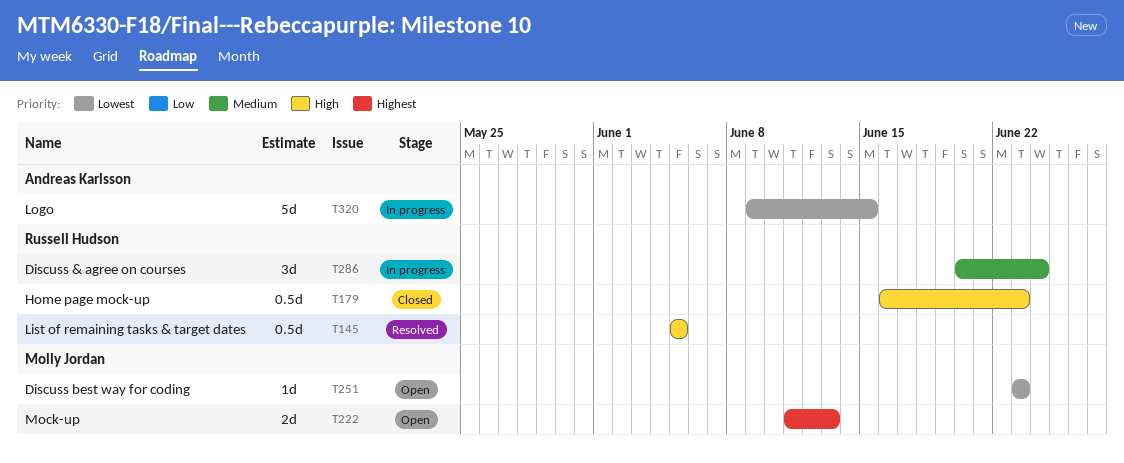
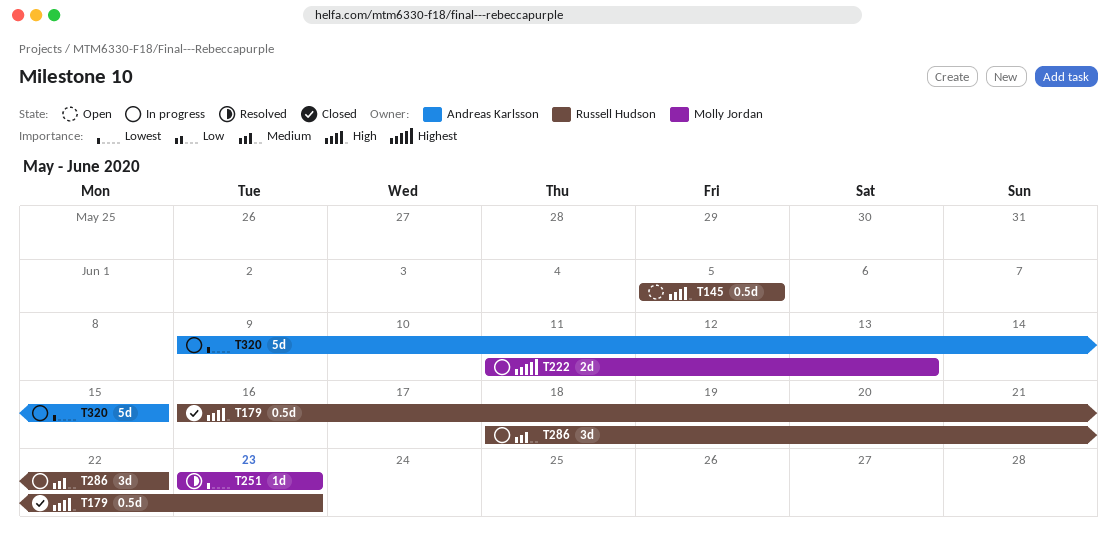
T145, status: Resolved -> Open
T222, status: Open -> In progress
T251, status: Open -> Resolved
T286, start: Jun 20 -> Jun 18
T286, due: Jun 24 -> Jun 22

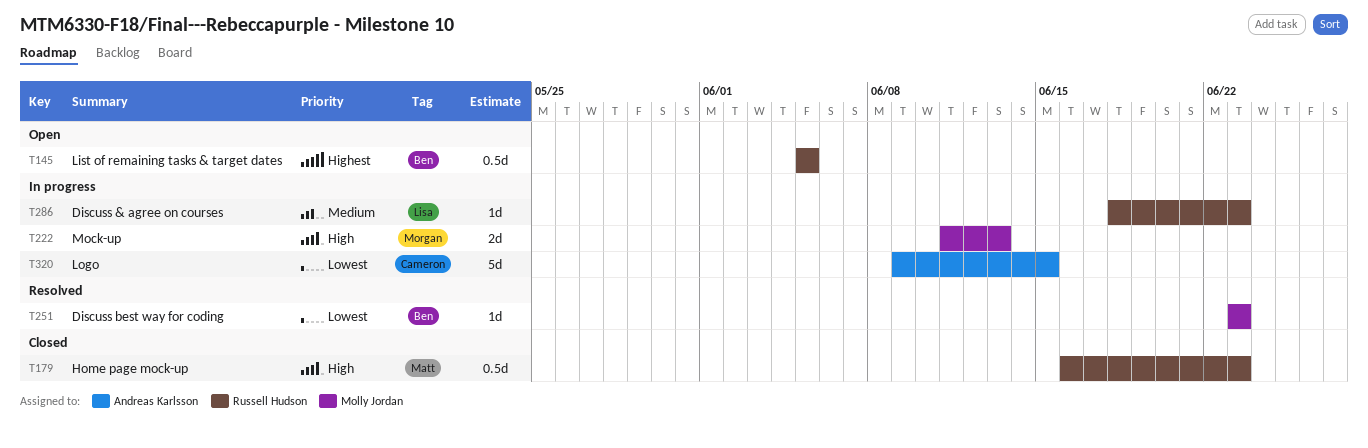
T145, priority: High -> Highest
T222, priority: Highest -> High
T286, estimate: 3d -> 1d
T286, due: Jun 22 -> Jun 23

